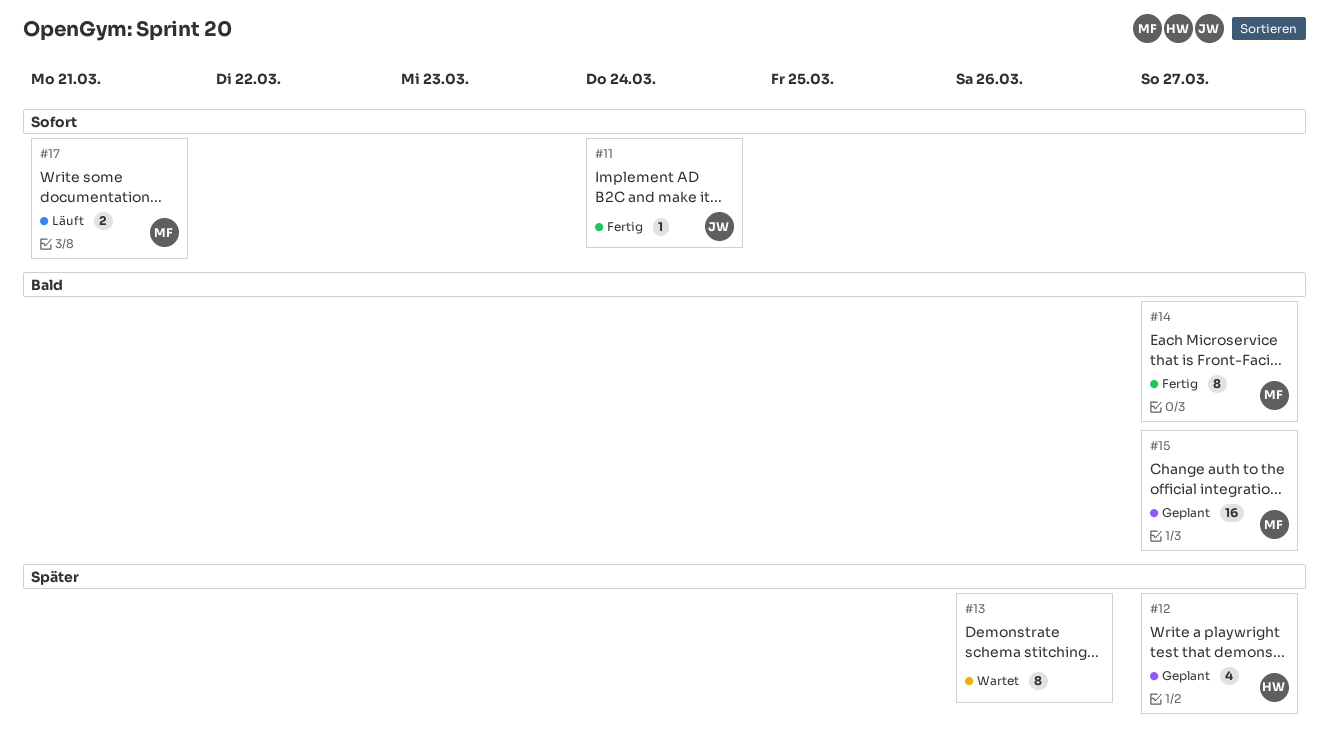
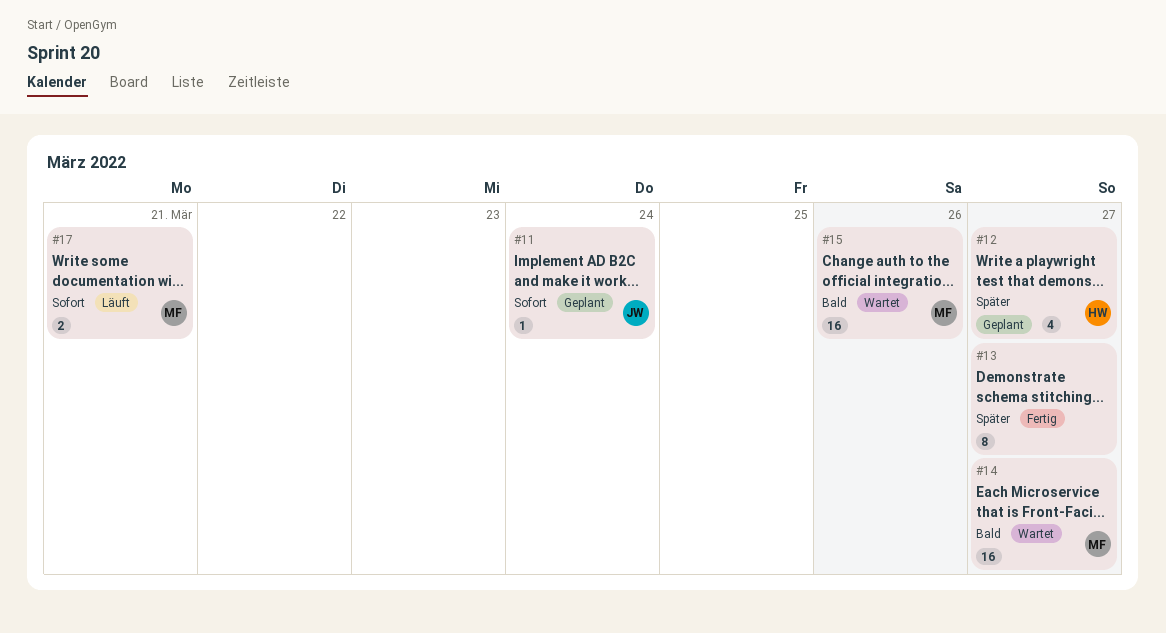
#11, status: Fertig -> Geplant
#13, status: Wartet -> Fertig
#13, due: Mar 26 -> Mar 27
#14, status: Fertig -> Wartet
#14, estimate: 8 -> 16
#15, status: Geplant -> Wartet
#15, due: Mar 27 -> Mar 26

